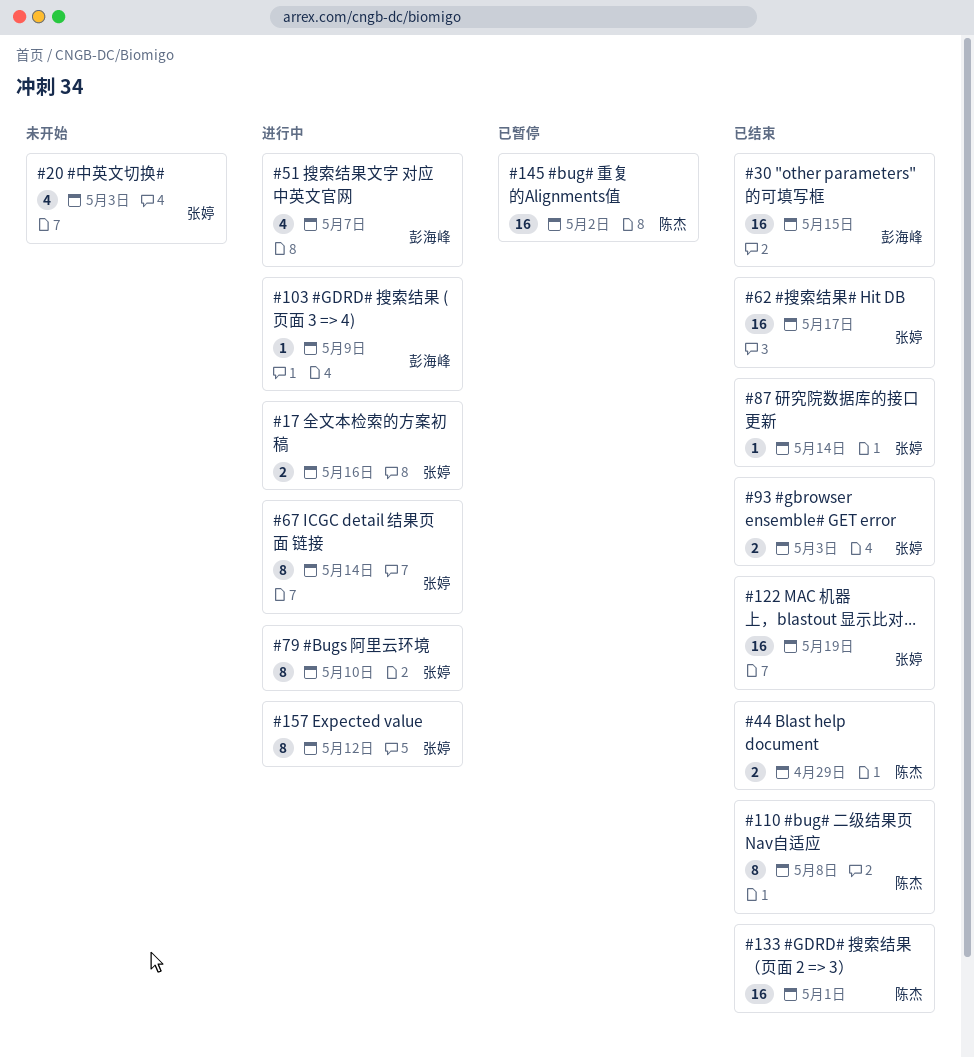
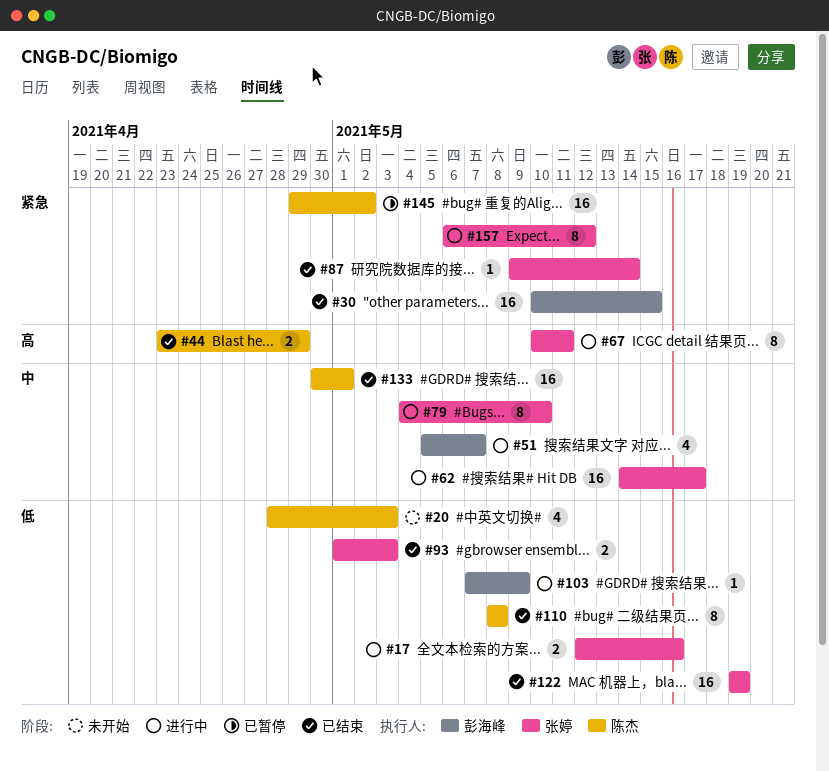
#20, owner: 张婷 -> 陈杰
#62, status: 已结束 -> 进行中
#67, due: May 14 -> May 11

